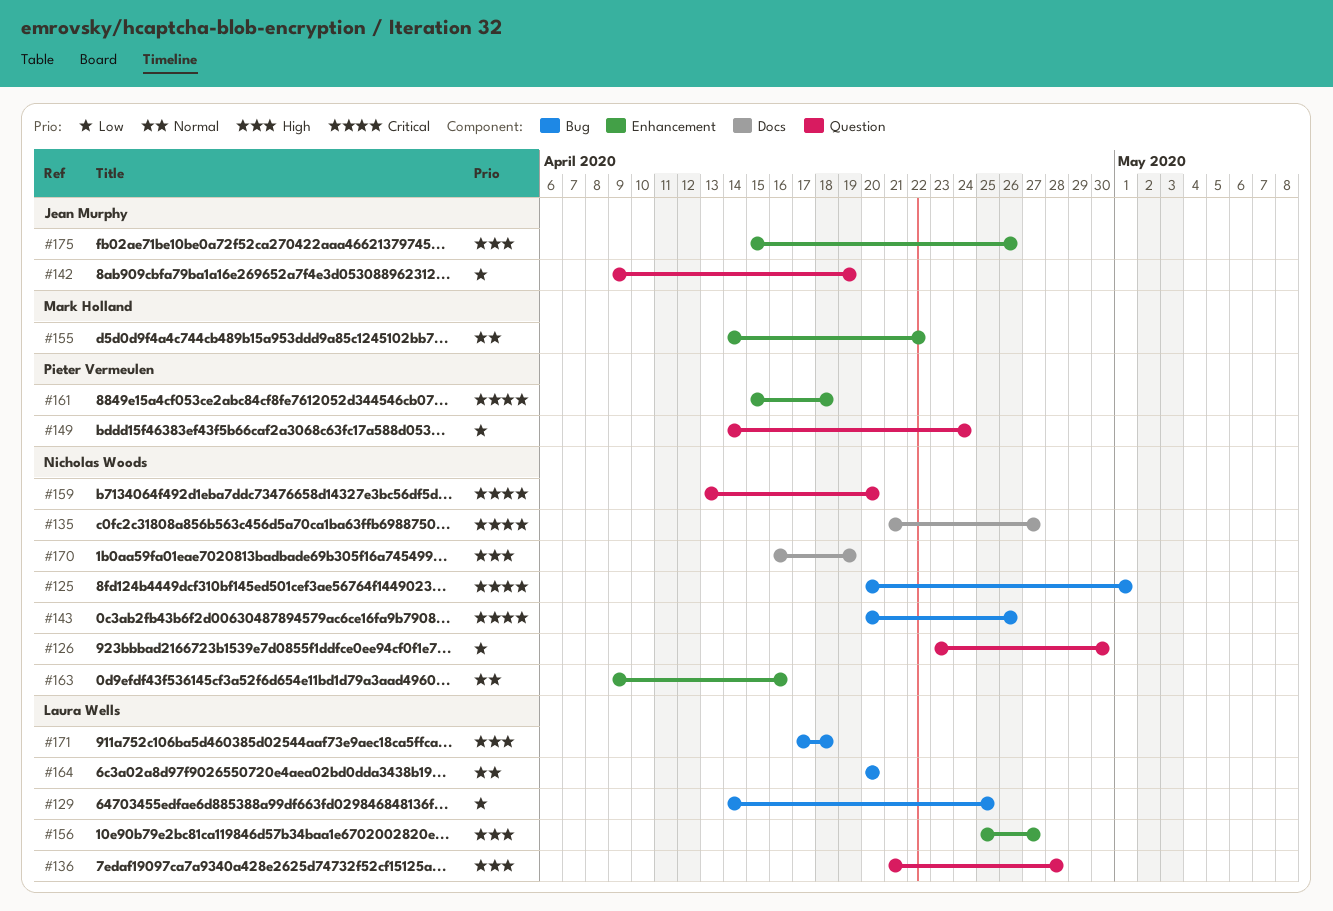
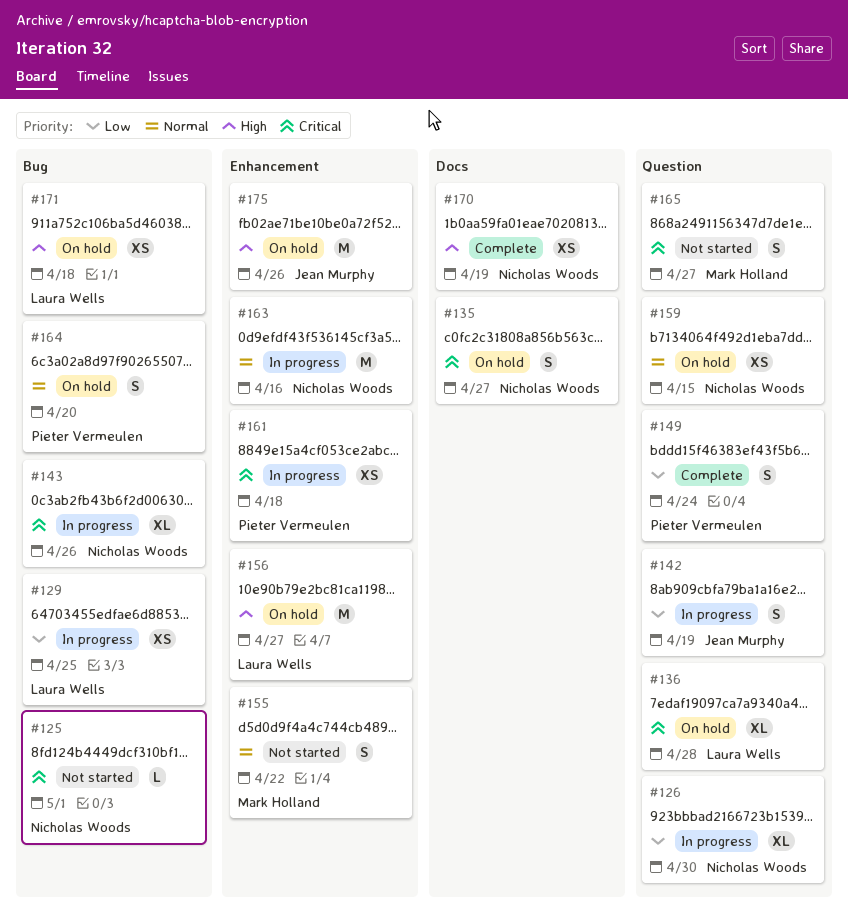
#136, priority: High -> Critical
#159, priority: Critical -> Normal
#159, due: Apr 20 -> Apr 15
#164, owner: Laura Wells -> Pieter Vermeulen
#165: none -> present

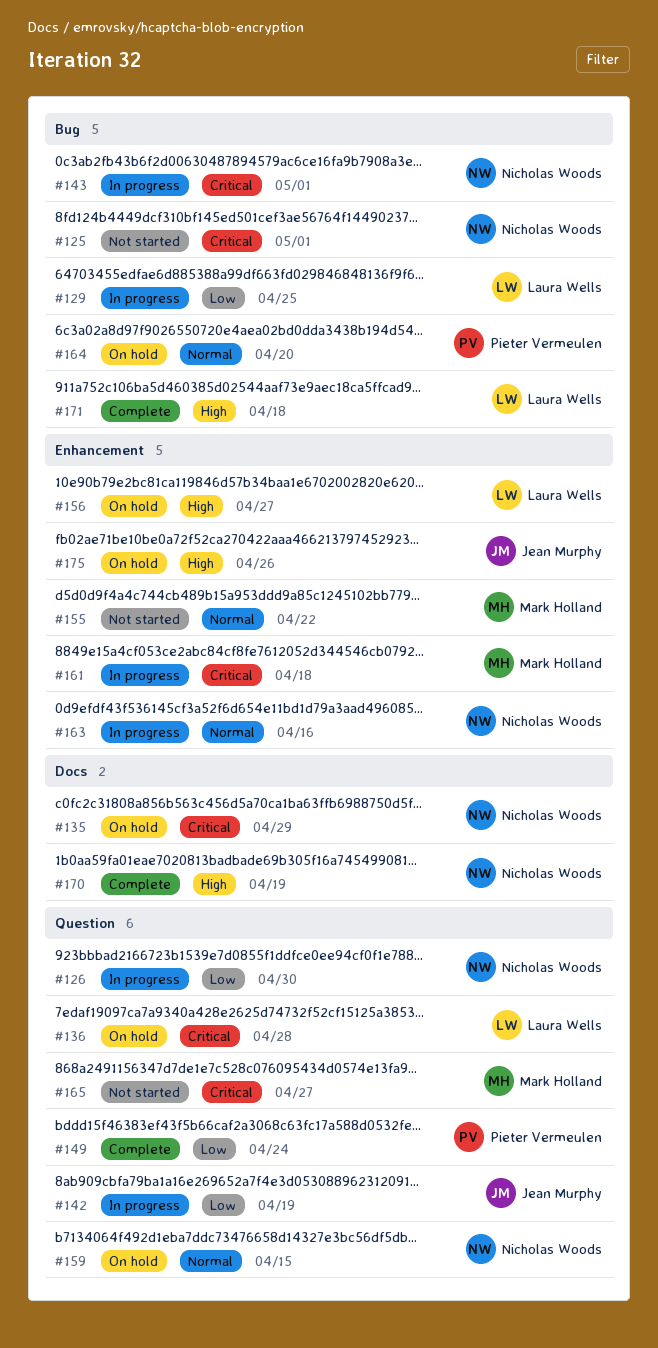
#135, due: Apr 27 -> Apr 29
#143, due: Apr 26 -> May 1
#161, owner: Pieter Vermeulen -> Mark Holland
#171, status: On hold -> Complete

